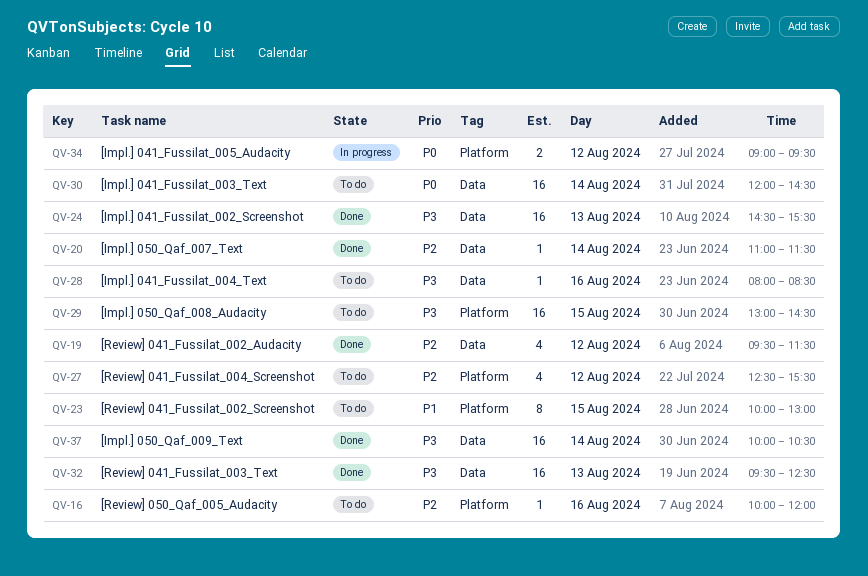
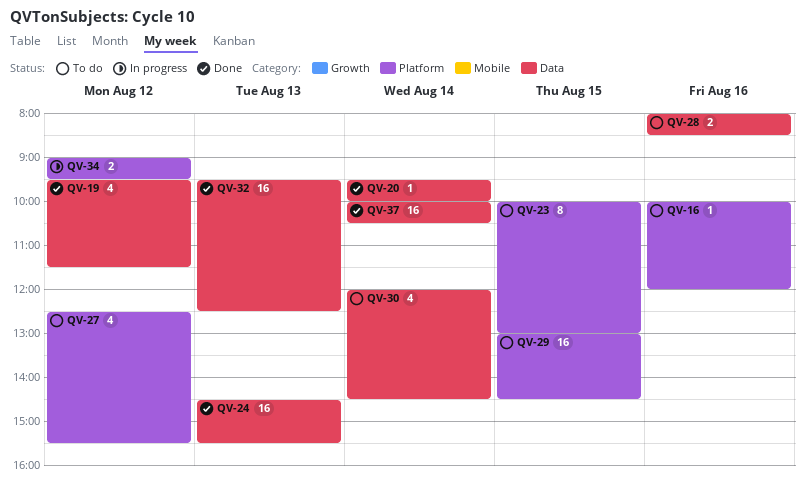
QV-20, begins: 11:00 -> 09:30
QV-20, ends: 11:30 -> 10:00
QV-28, estimate: 1 -> 2
QV-30, estimate: 16 -> 4

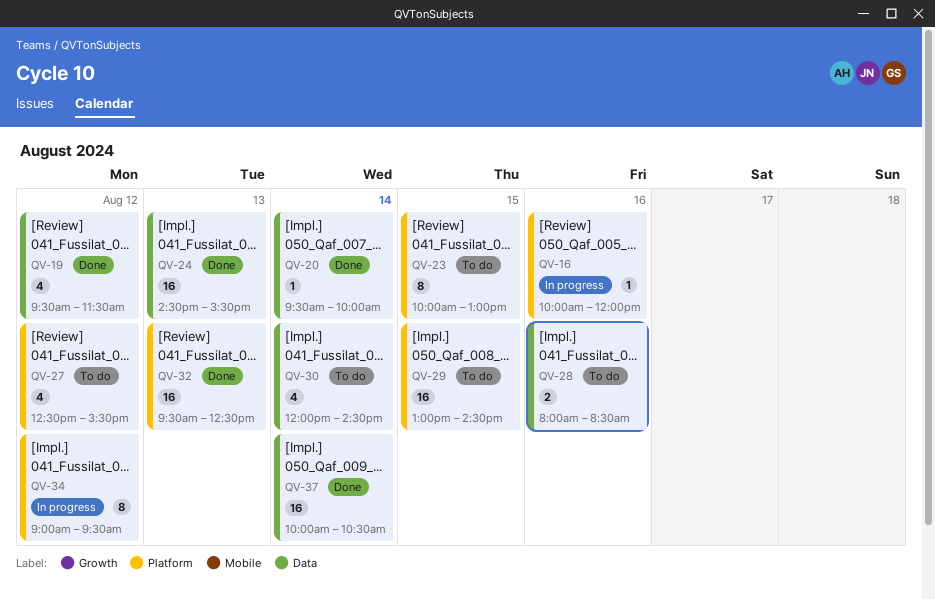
QV-16, status: To do -> In progress
QV-32, label: Data -> Platform
QV-34, estimate: 2 -> 8

